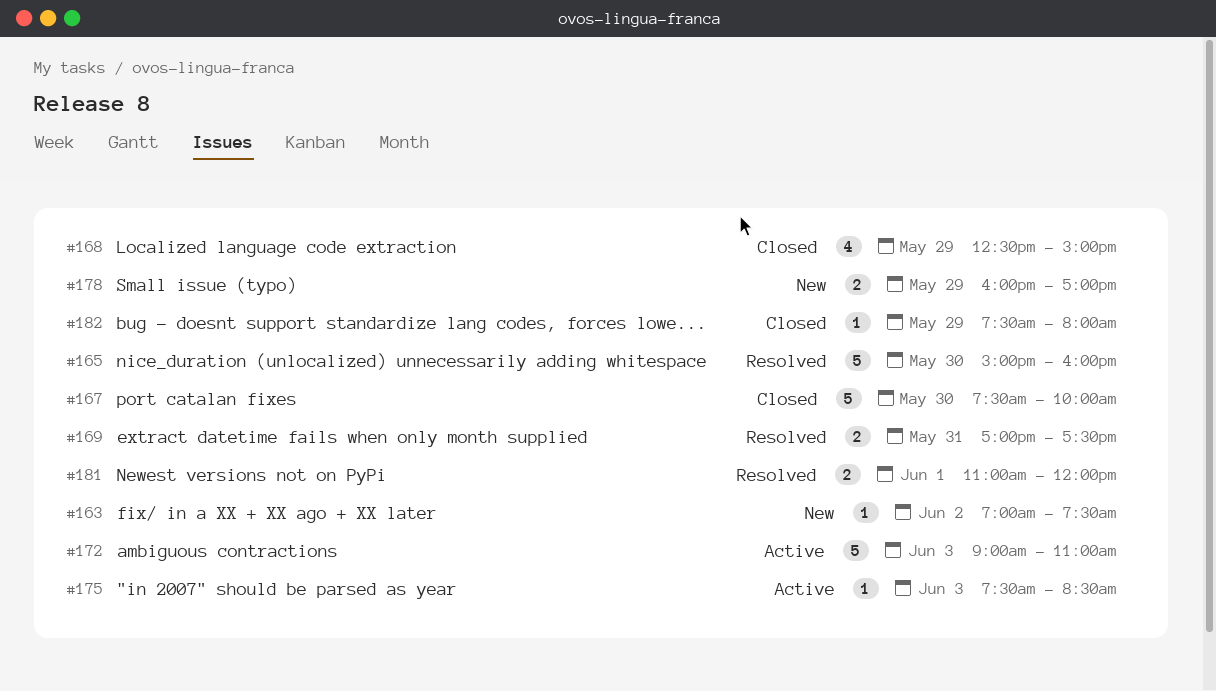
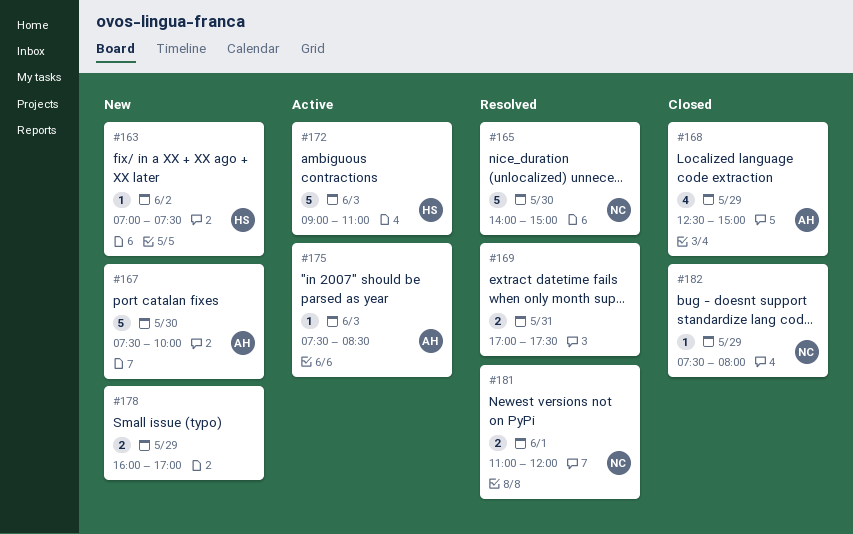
#165, begins: 15:00 -> 14:00
#165, ends: 16:00 -> 15:00
#167, status: Closed -> New

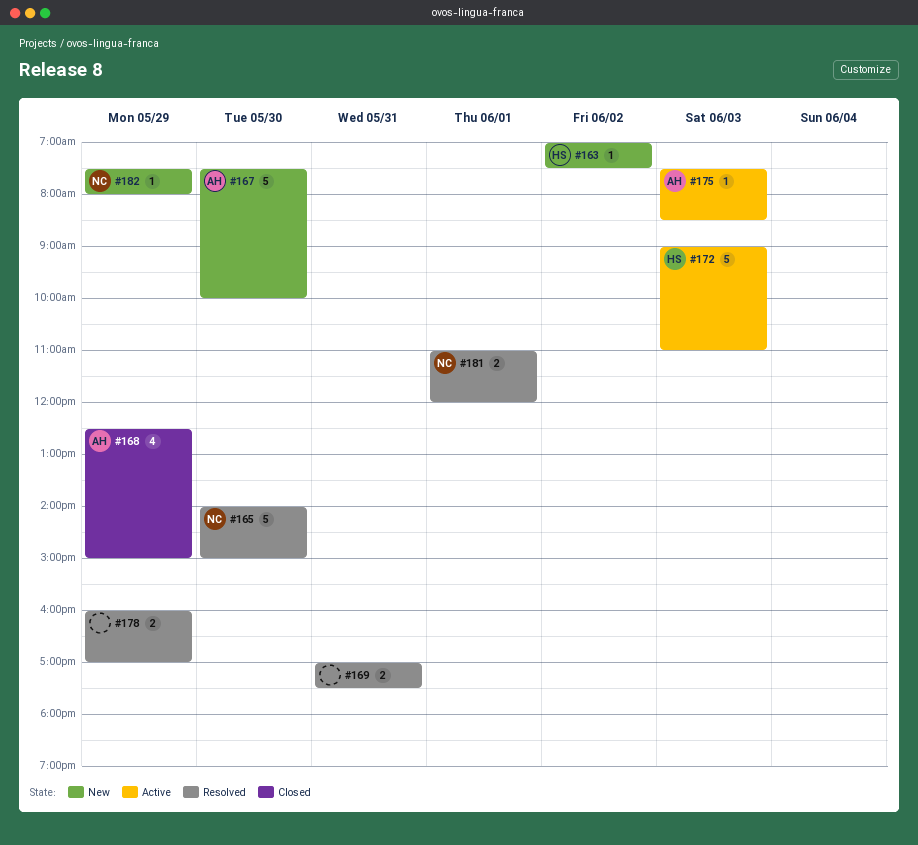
#178, status: New -> Resolved
#182, status: Closed -> New

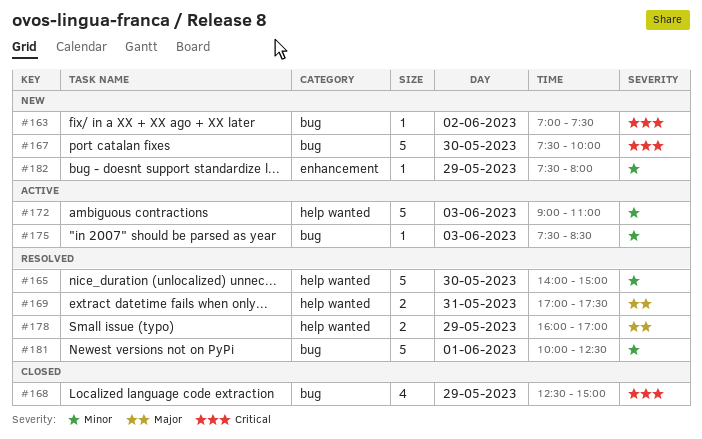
#181, estimate: 2 -> 5
#181, begins: 11:00 -> 10:00
#181, ends: 12:00 -> 12:30

